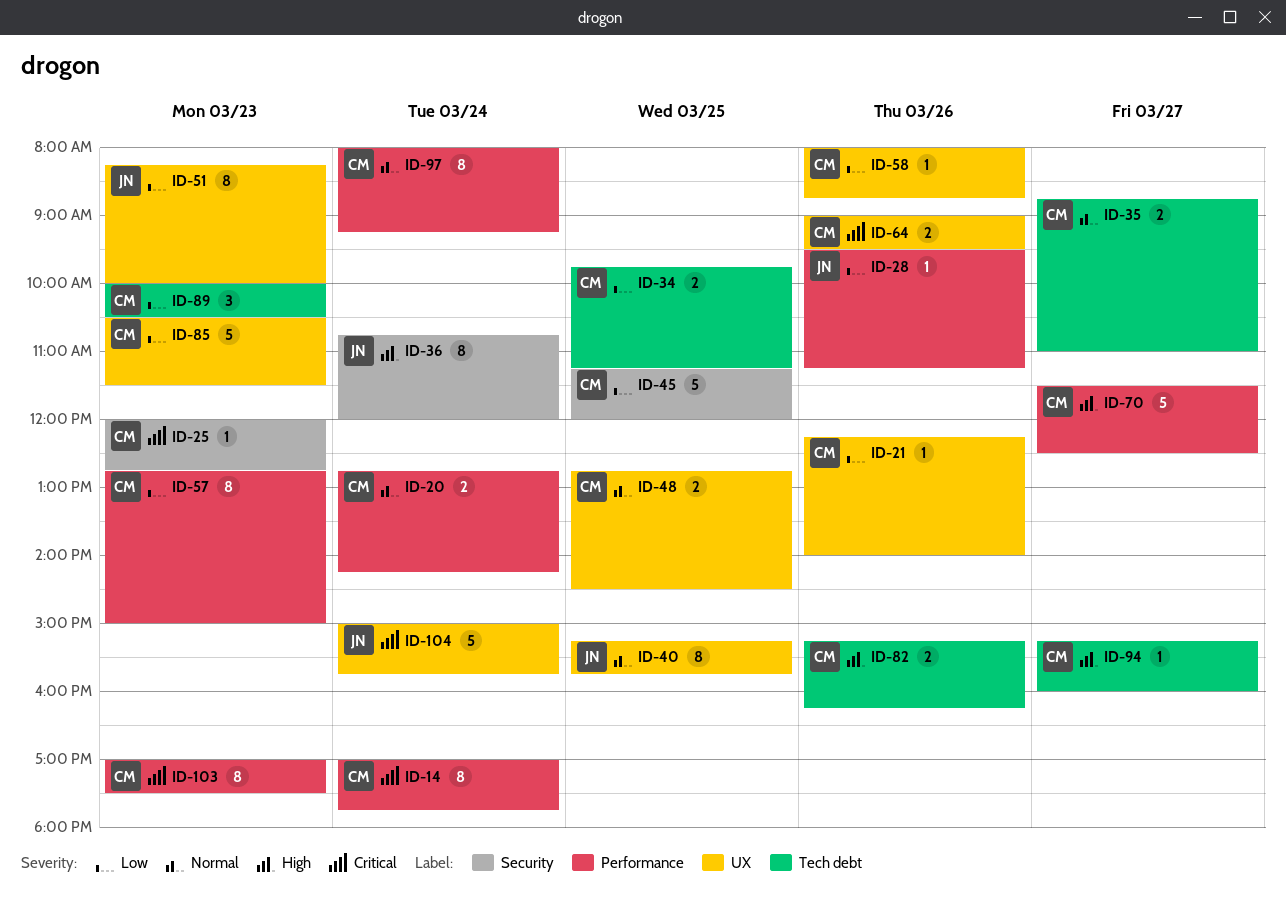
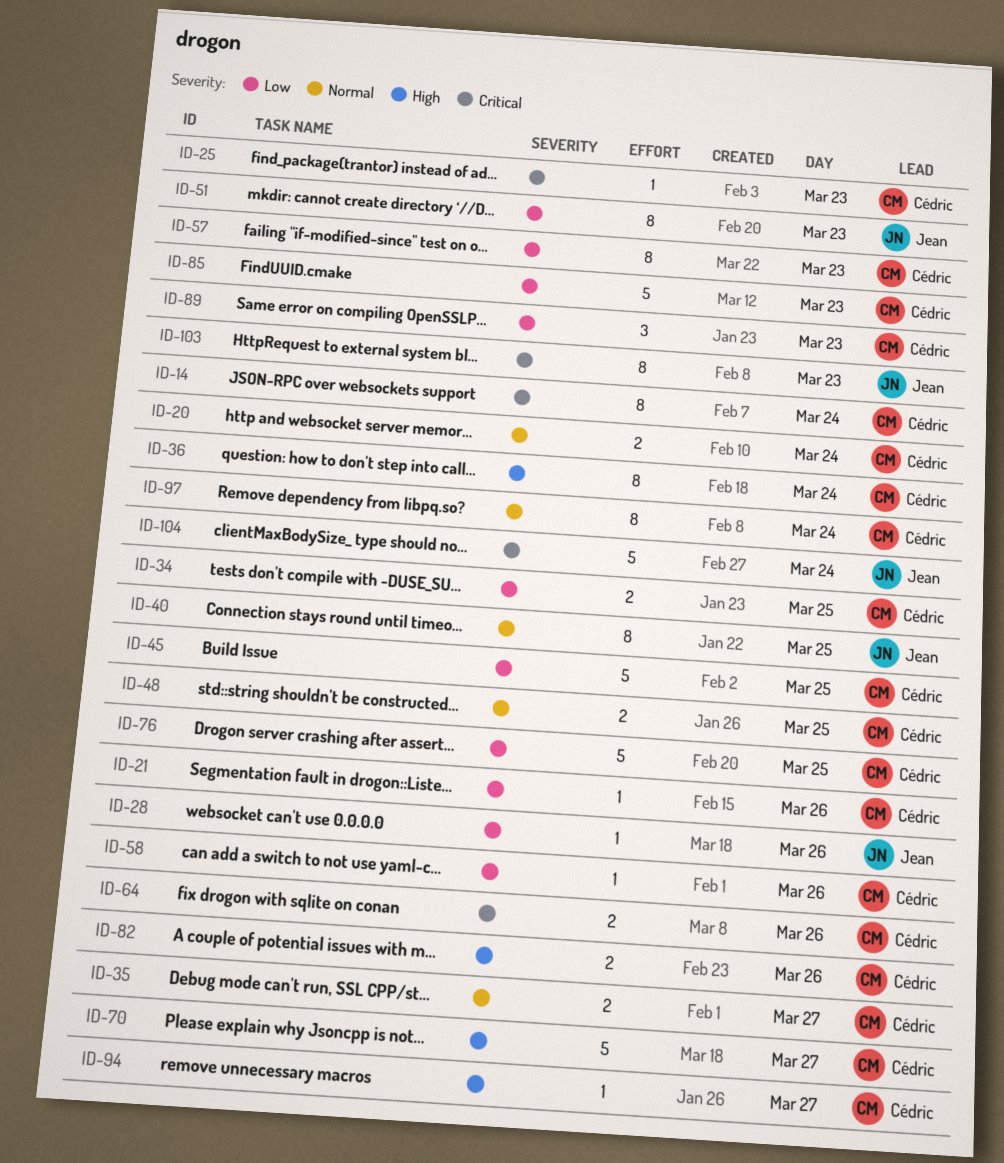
ID-36, owner: Jean -> Cédric
ID-76: none -> present
ID-103, owner: Cédric -> Jean

